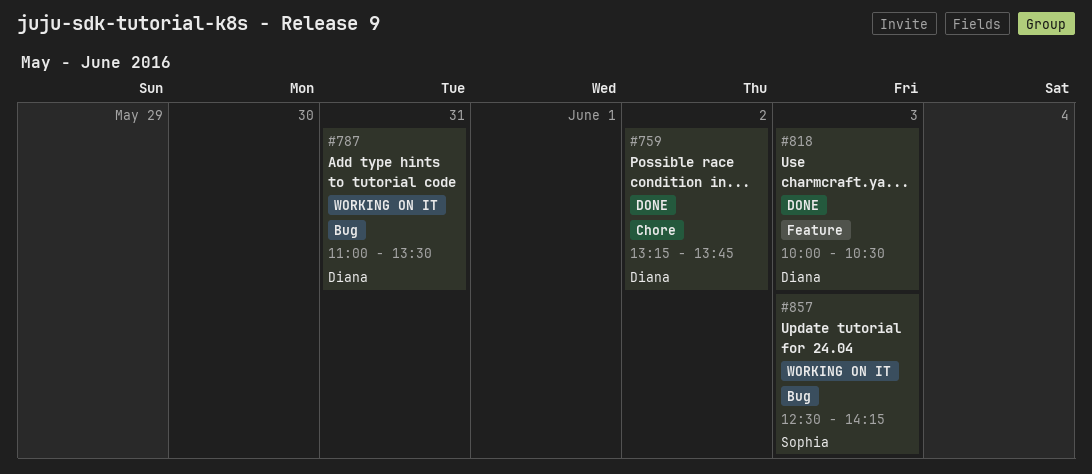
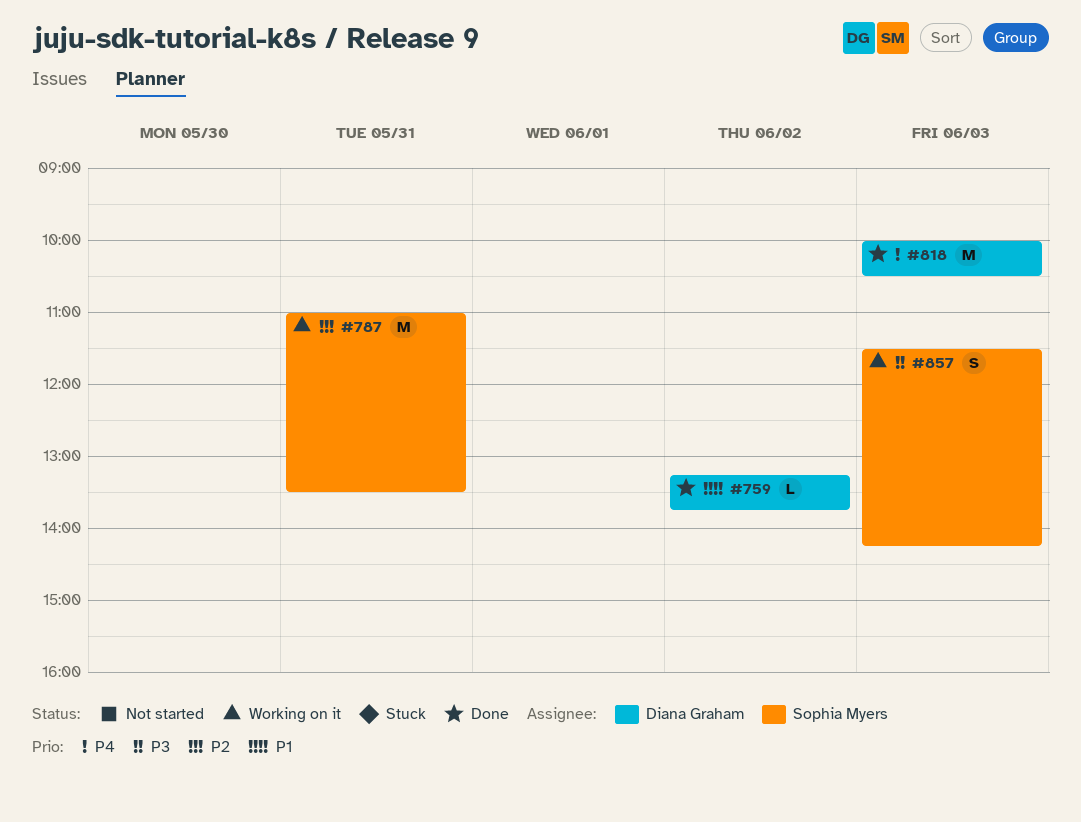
#787, owner: Diana Graham -> Sophia Myers
#857, begins: 12:30 -> 11:30

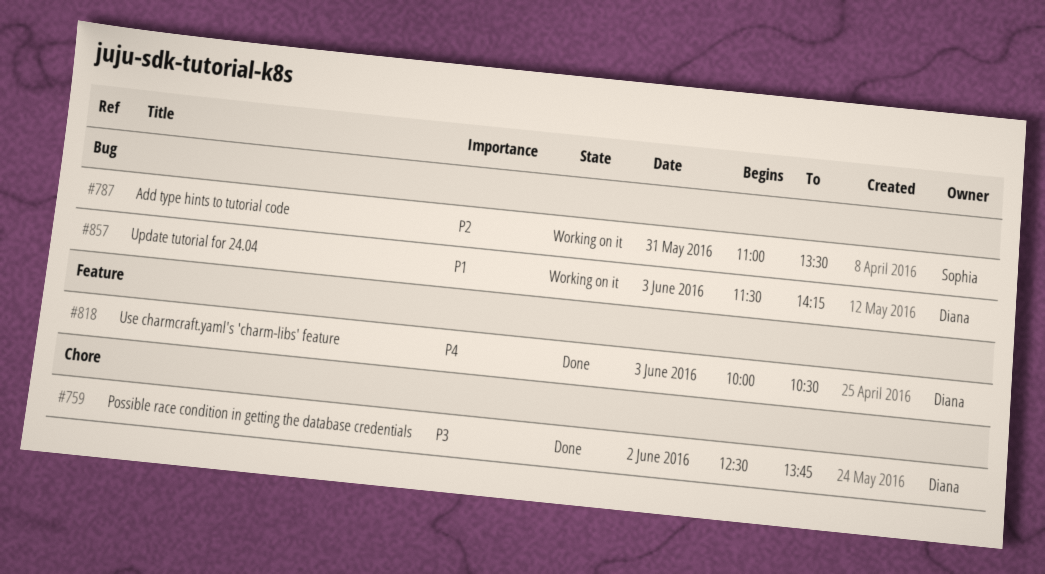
#759, priority: P1 -> P3
#759, begins: 13:15 -> 12:30
#857, owner: Sophia Myers -> Diana Graham
#857, priority: P3 -> P1

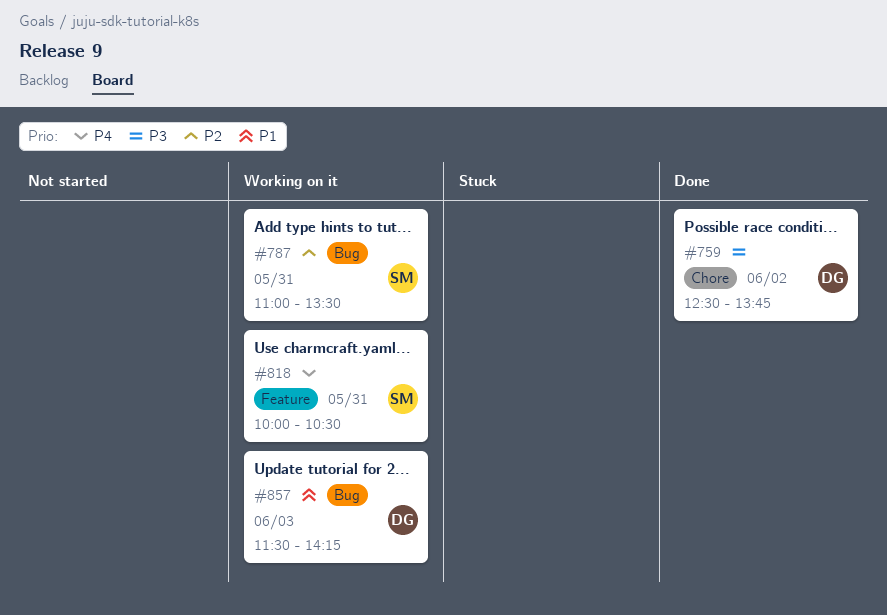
#818, status: Done -> Working on it
#818, owner: Diana -> Sophia
#818, day: Jun 3 -> May 31

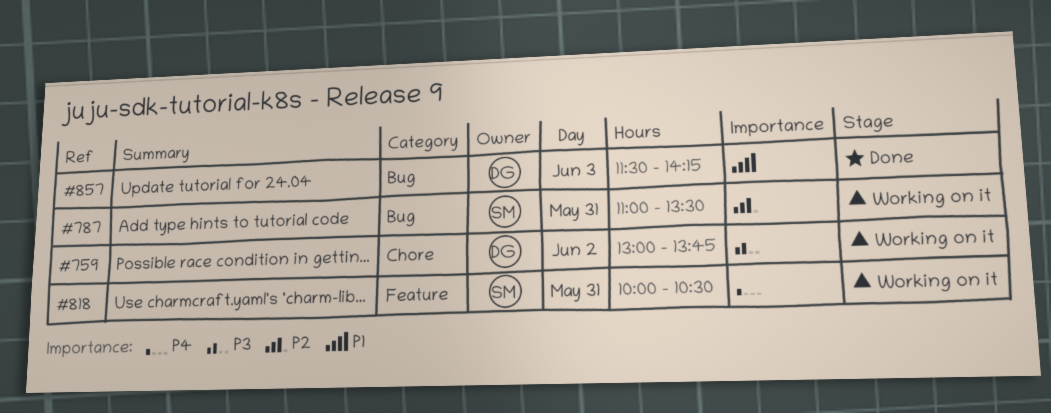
#759, status: Done -> Working on it
#759, begins: 12:30 -> 13:00
#857, status: Working on it -> Done

